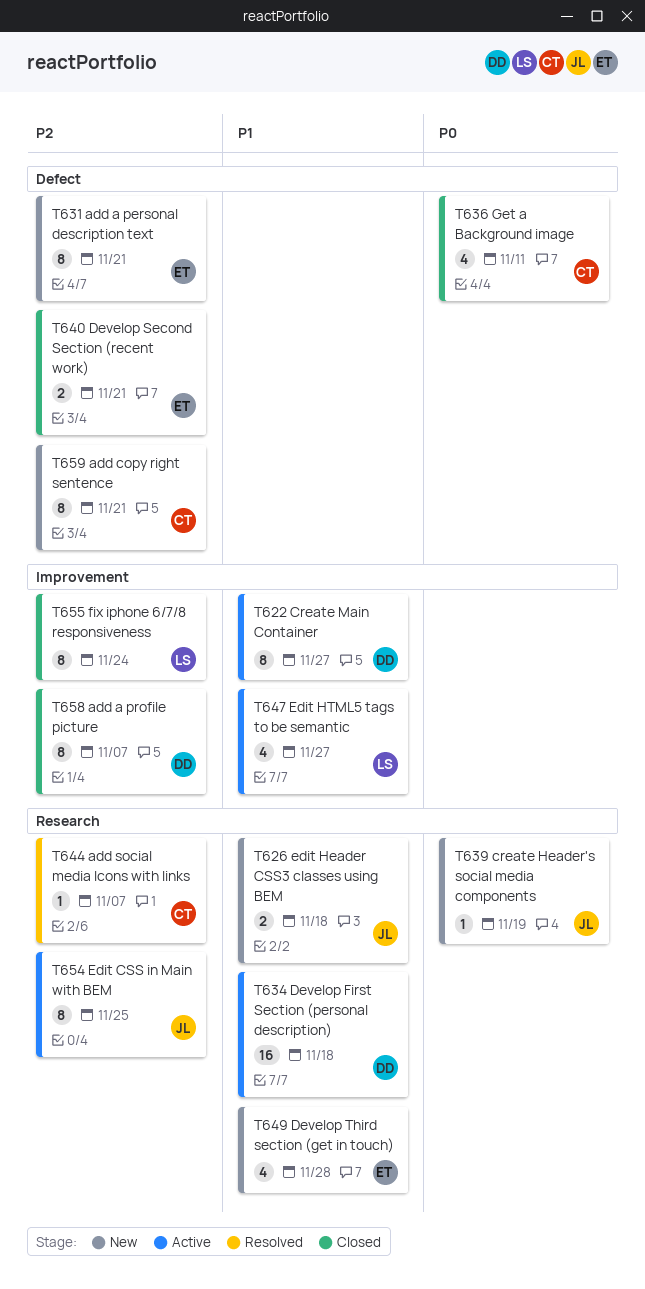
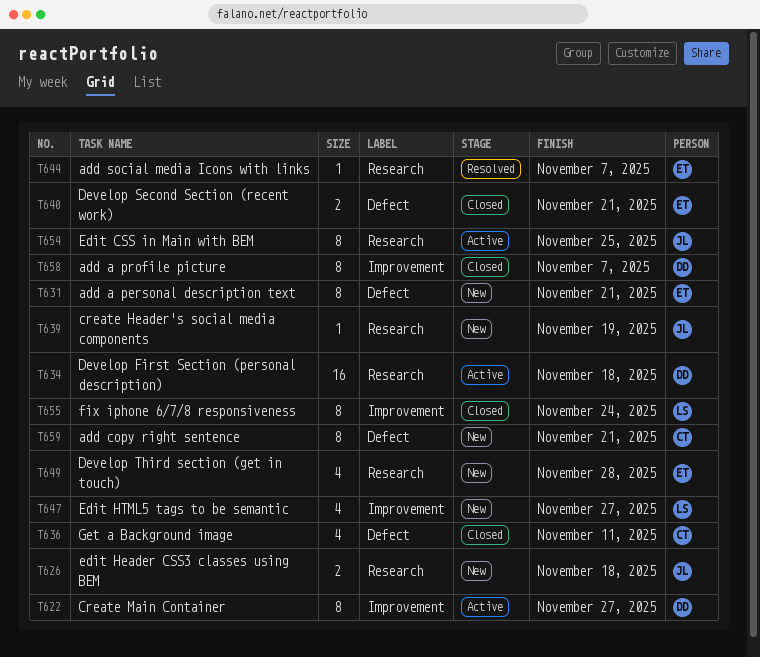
T644, owner: CT -> ET
T647, status: Active -> New

